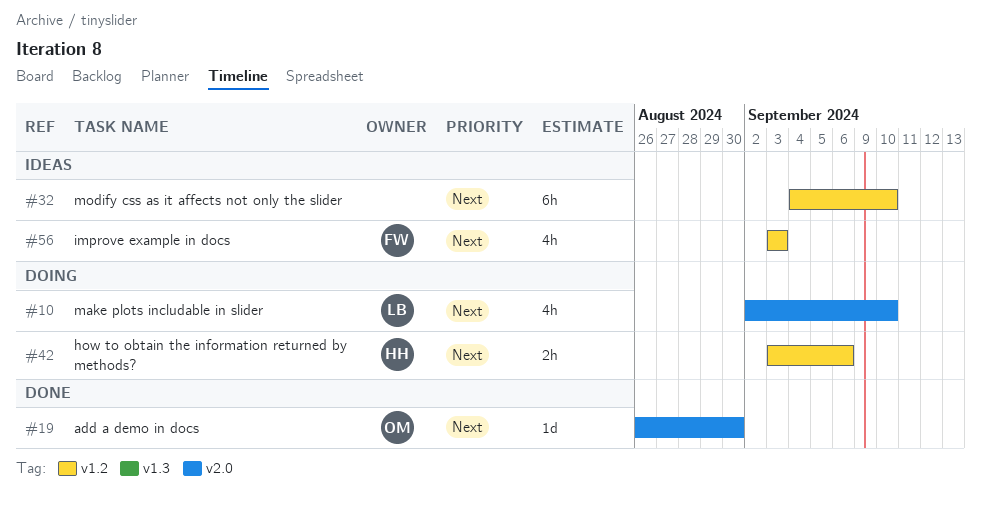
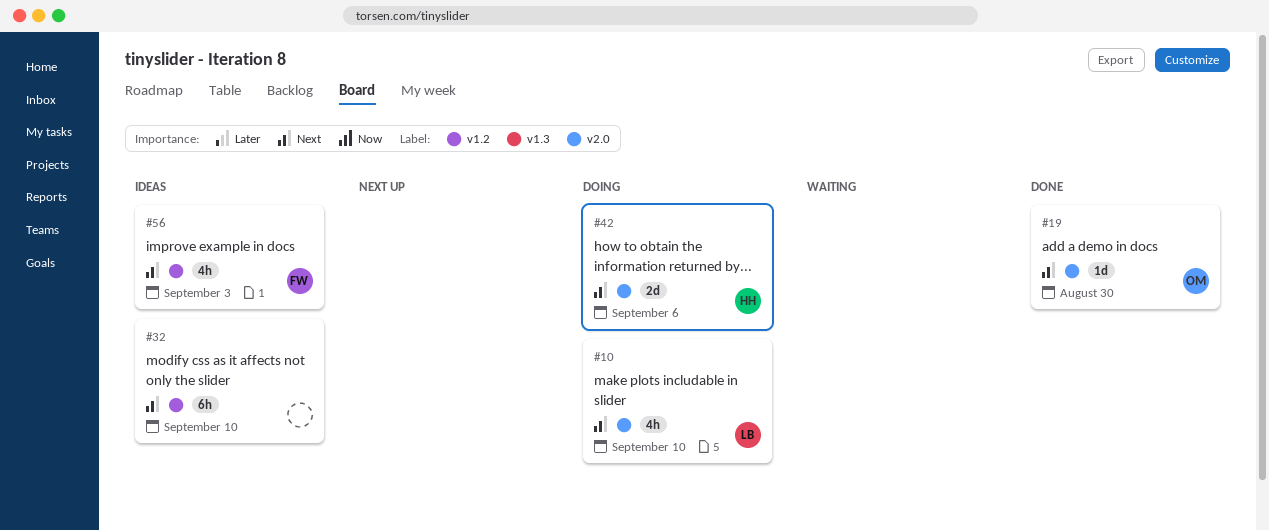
#42, label: v1.2 -> v2.0
#42, estimate: 2h -> 2d

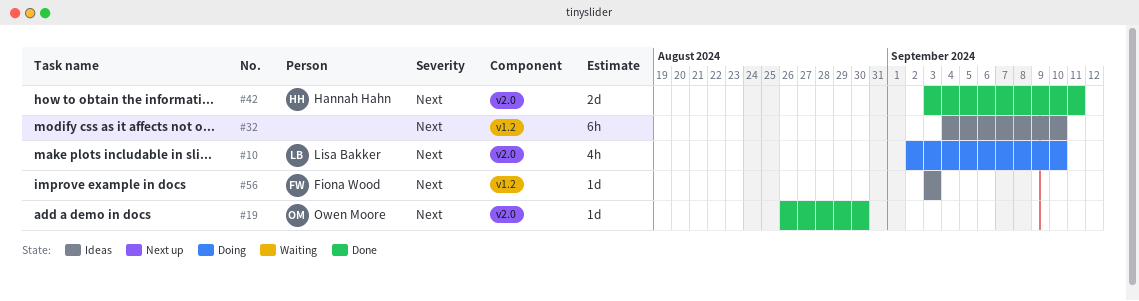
#42, status: Doing -> Done
#42, due: Sep 6 -> Sep 11
#56, estimate: 4h -> 1d

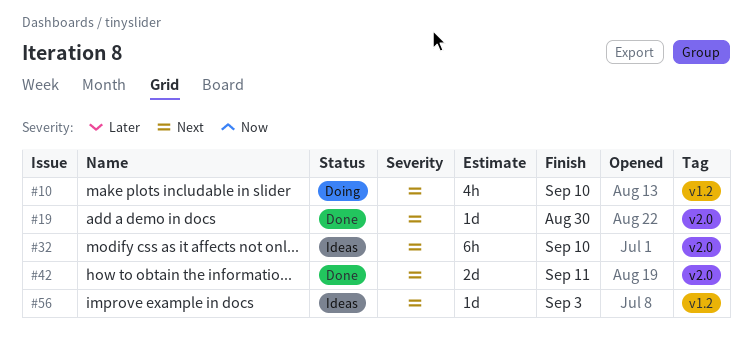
#10, label: v2.0 -> v1.2
#32, label: v1.2 -> v2.0

